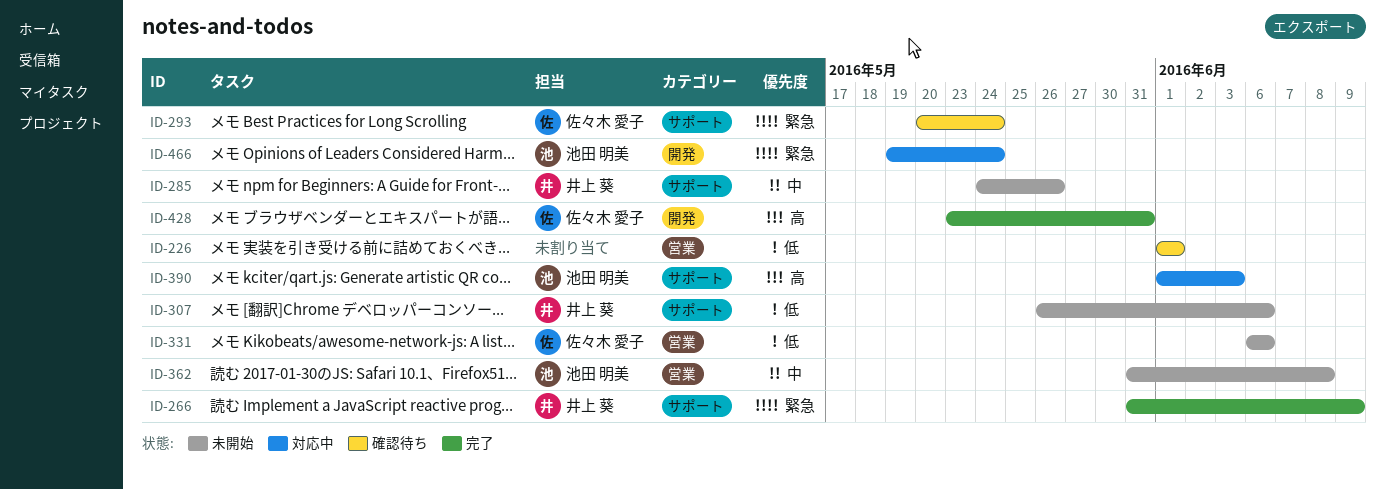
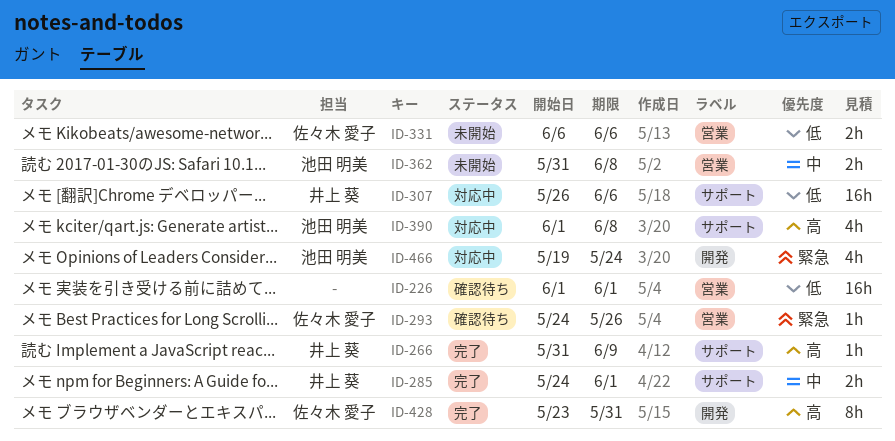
ID-266, priority: 緊急 -> 高
ID-285, status: 未開始 -> 完了
ID-285, due: May 26 -> Jun 1
ID-293, label: サポート -> 営業
ID-293, start: May 20 -> May 24
ID-293, due: May 24 -> May 26
ID-307, status: 未開始 -> 対応中
ID-390, due: Jun 3 -> Jun 8

